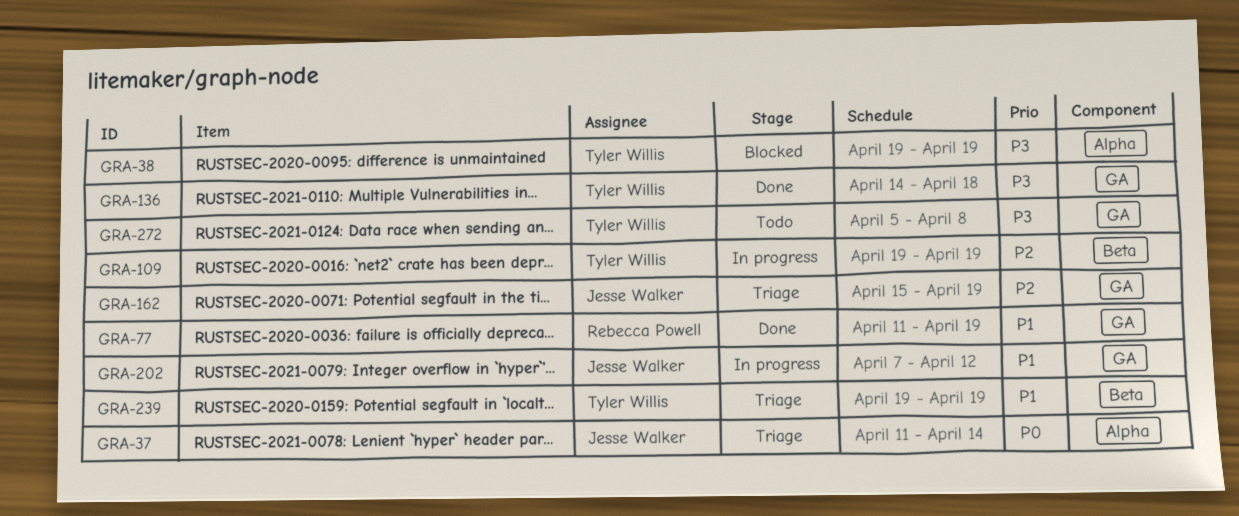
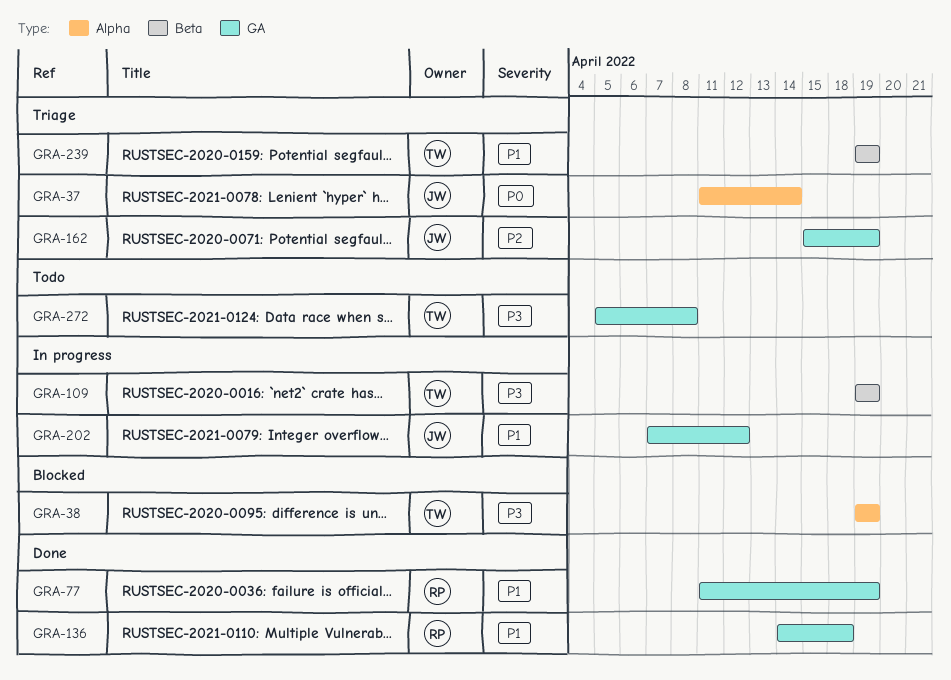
GRA-109, priority: P2 -> P3
GRA-136, owner: Tyler Willis -> Rebecca Powell
GRA-136, priority: P3 -> P1

